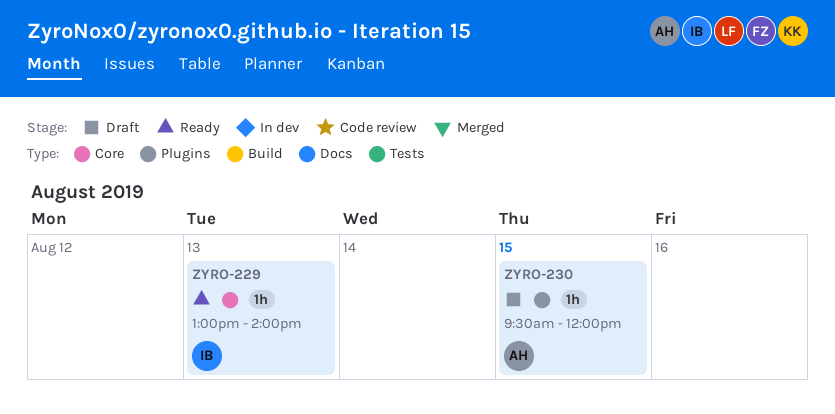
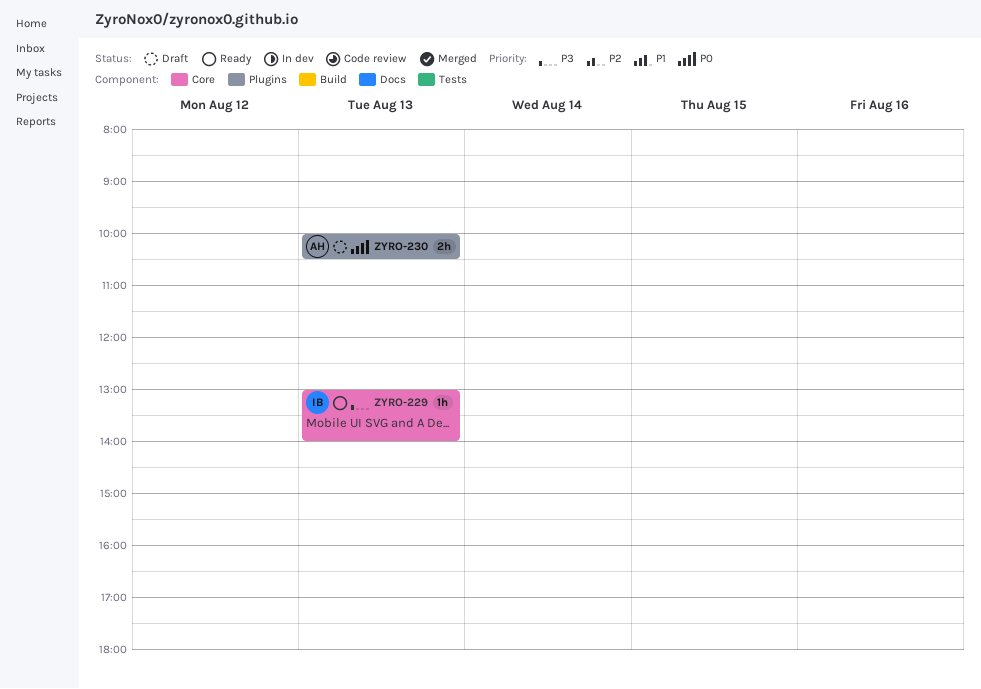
ZYRO-230, estimate: 1h -> 2h
ZYRO-230, day: Aug 15 -> Aug 13
ZYRO-230, begins: 09:30 -> 10:00
ZYRO-230, ends: 12:00 -> 10:30

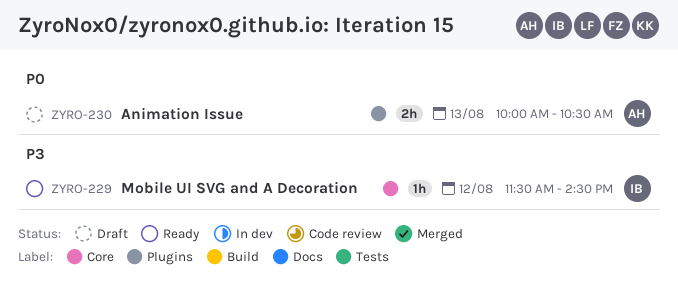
ZYRO-229, day: Aug 13 -> Aug 12
ZYRO-229, begins: 13:00 -> 11:30
ZYRO-229, ends: 14:00 -> 14:30

